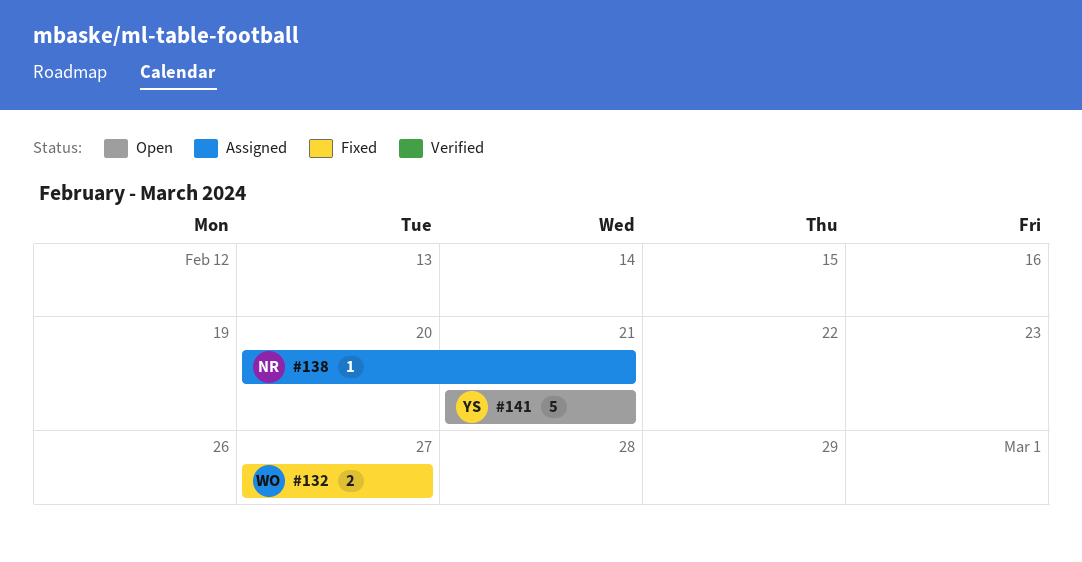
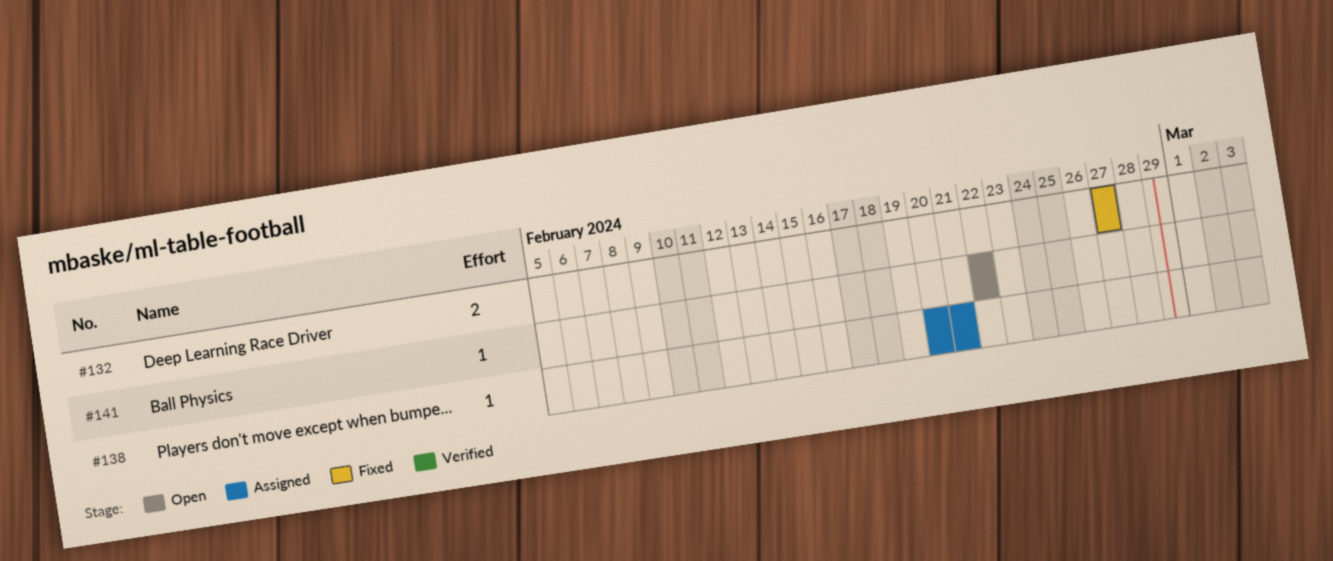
#141, estimate: 5 -> 1
#141, start: Feb 21 -> Feb 22
#141, due: Feb 21 -> Feb 22

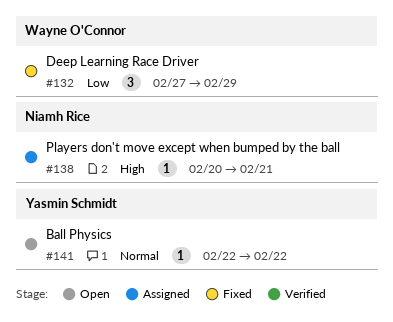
#132, estimate: 2 -> 3
#132, due: Feb 27 -> Feb 29

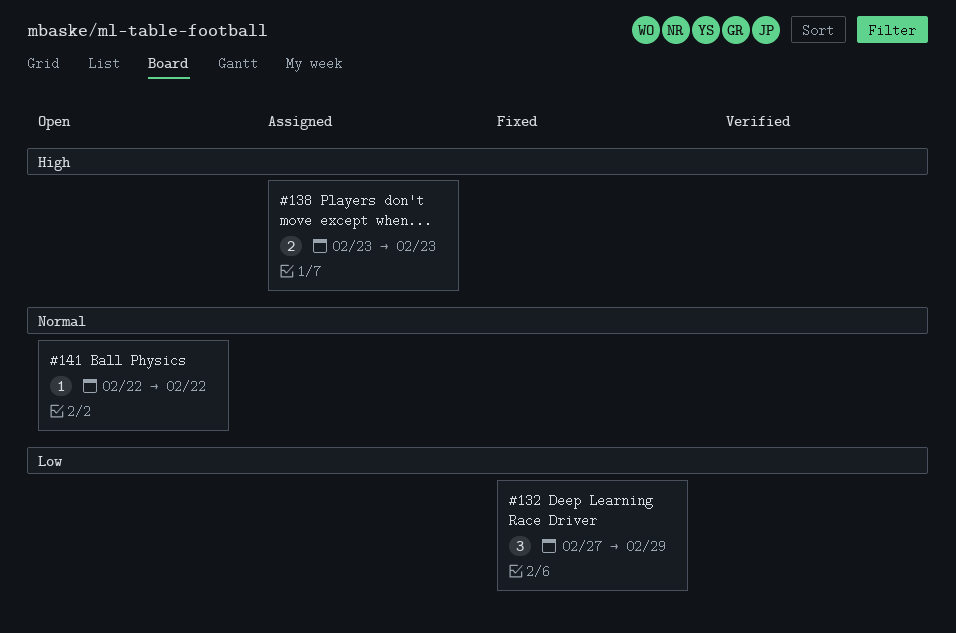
#138, estimate: 1 -> 2
#138, start: Feb 20 -> Feb 23
#138, due: Feb 21 -> Feb 23

